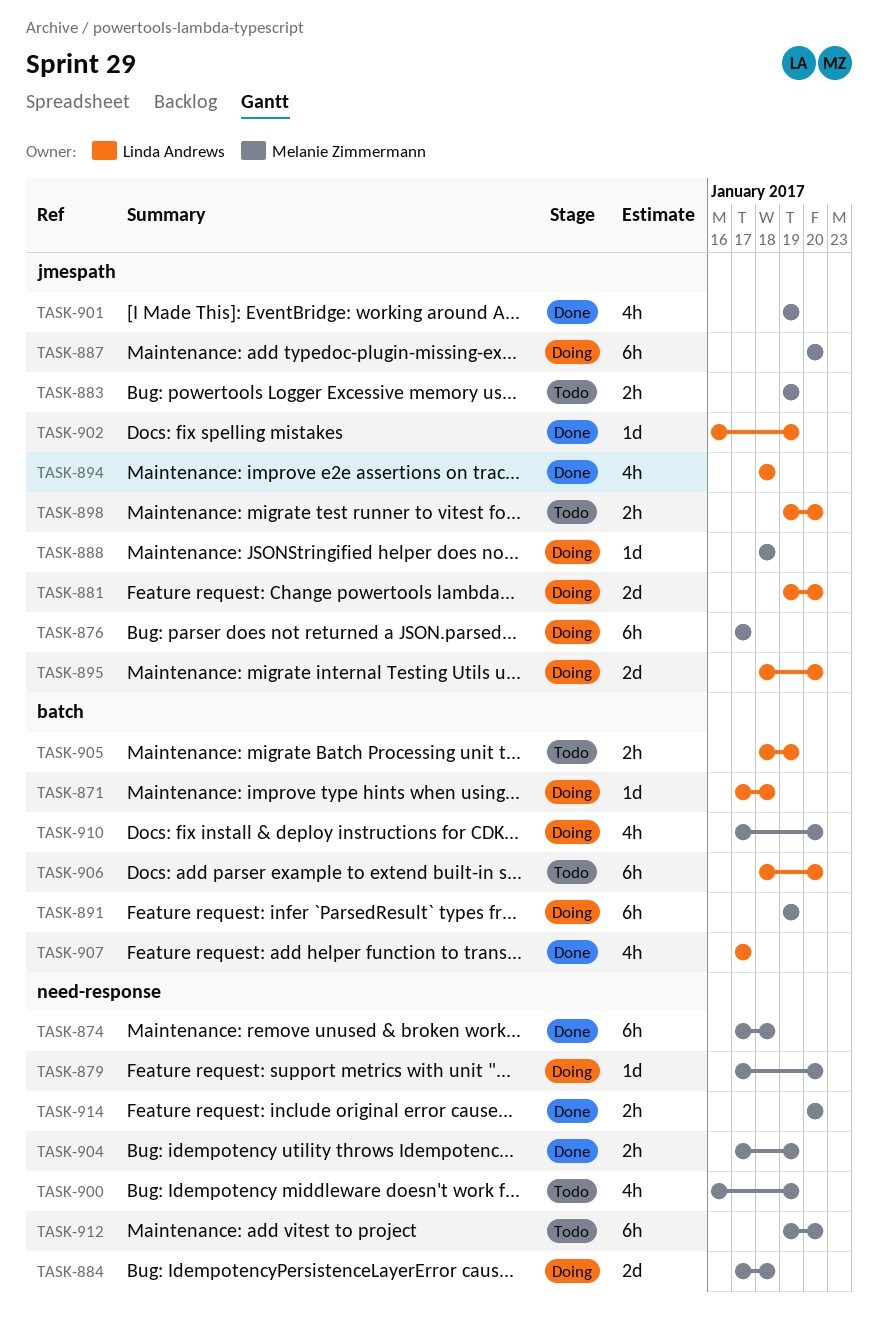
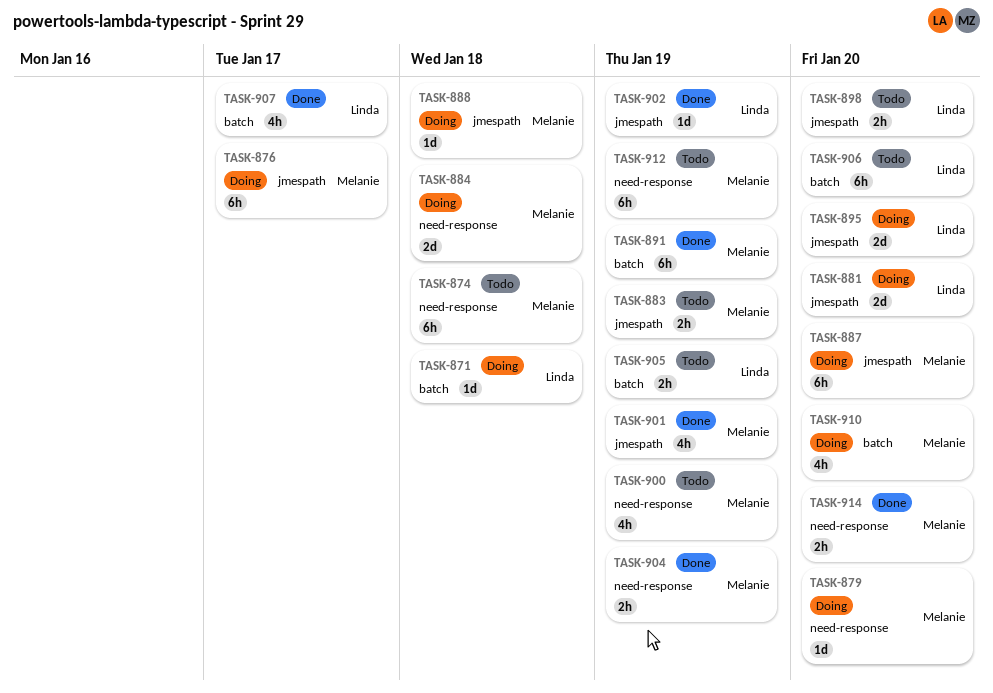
TASK-874, status: Done -> Todo
TASK-891, status: Doing -> Done
TASK-894: present -> none
TASK-912, due: Jan 20 -> Jan 19

